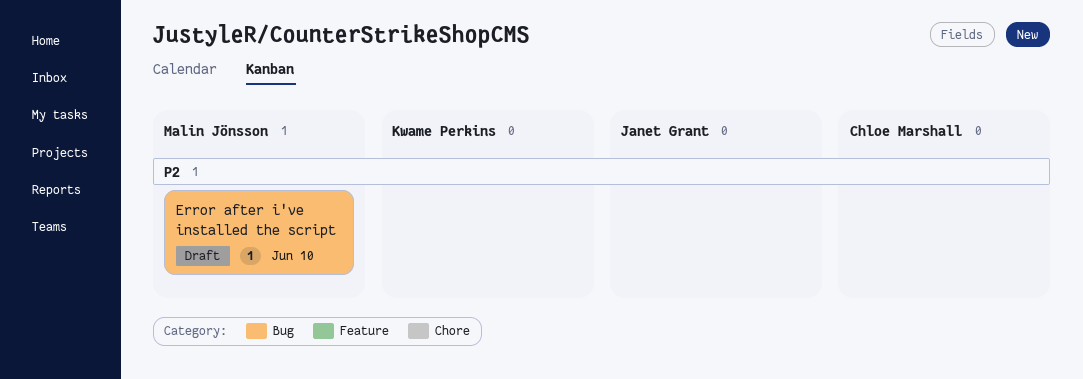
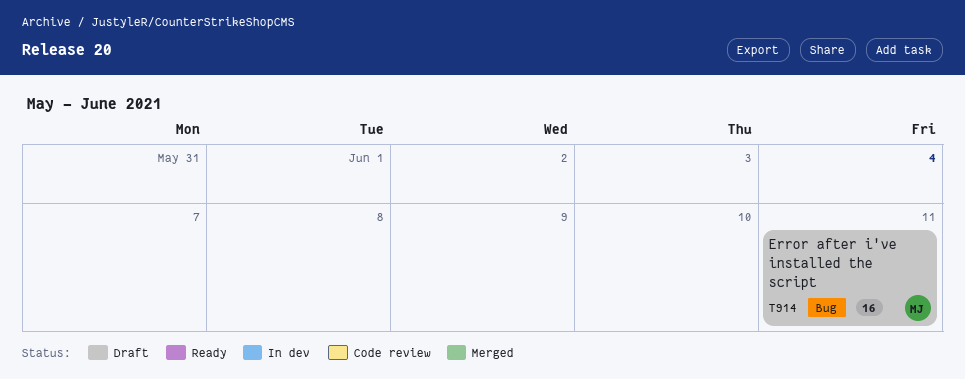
Error after i've installed the script, estimate: 1 -> 16
Error after i've installed the script, due: Jun 10 -> Jun 11

